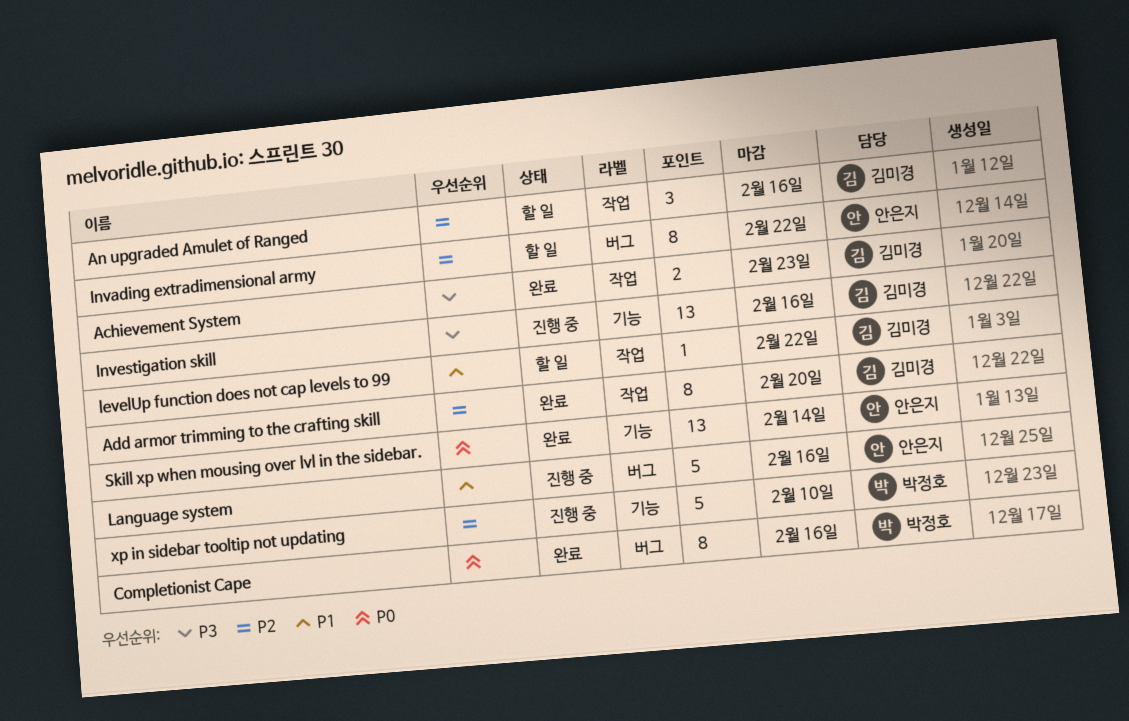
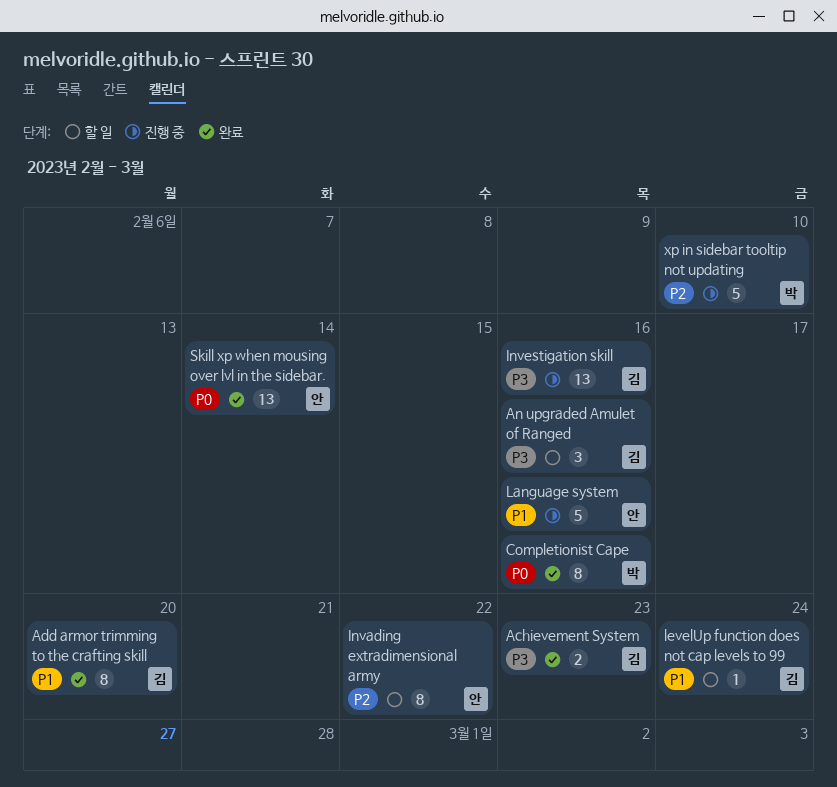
Add armor trimming to the crafting skill, priority: P2 -> P1
An upgraded Amulet of Ranged, priority: P2 -> P3
levelUp function does not cap levels to 99, due: Feb 22 -> Feb 24

